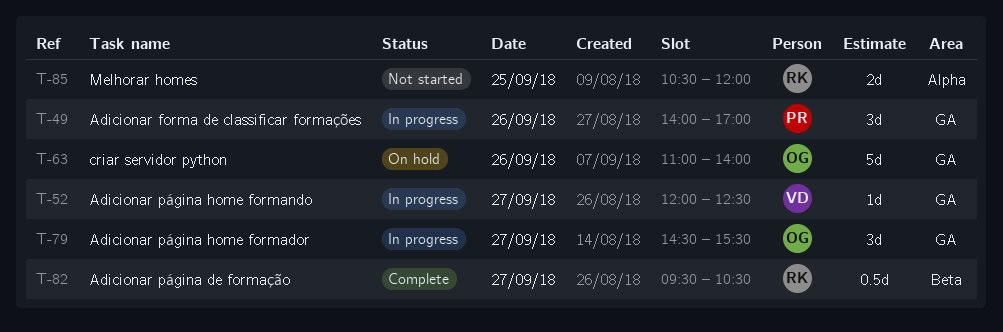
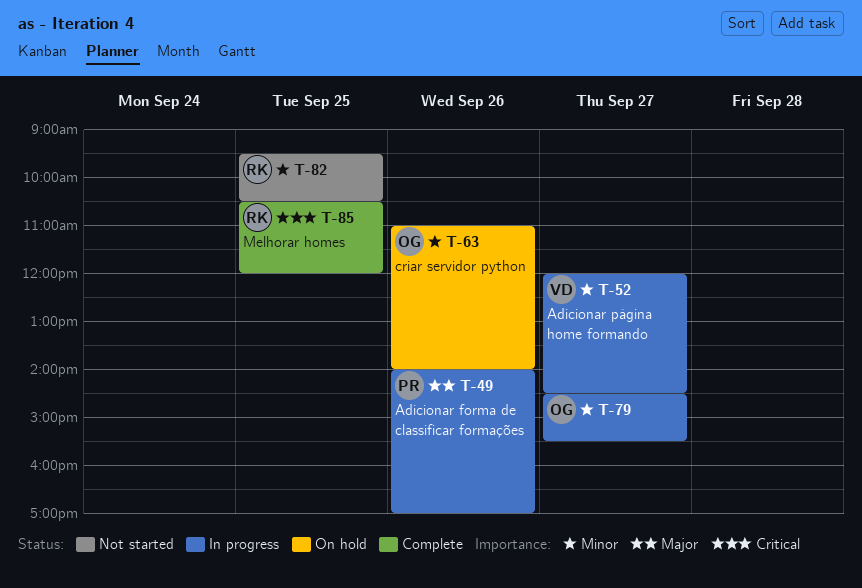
T-52, ends: 12:30 -> 14:30
T-82, status: Complete -> Not started
T-82, day: Sep 27 -> Sep 25
T-85, status: Not started -> Complete

